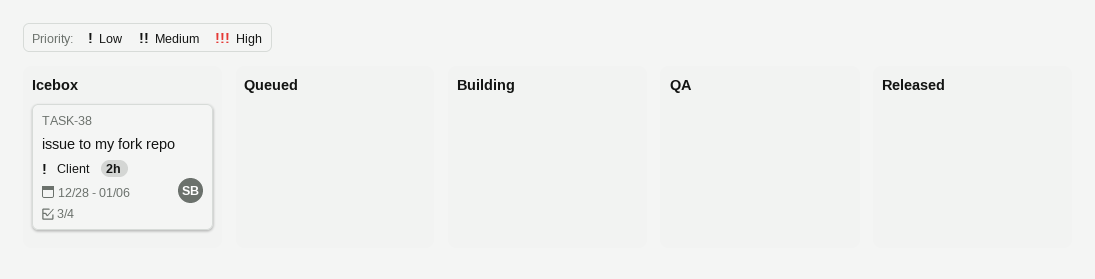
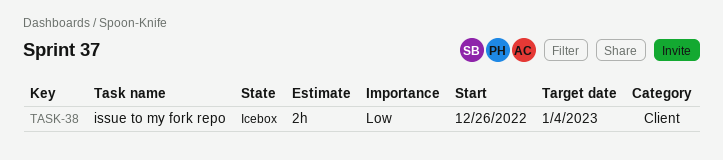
TASK-38, start: Dec 28 -> Dec 26
TASK-38, due: Jan 6 -> Jan 4

